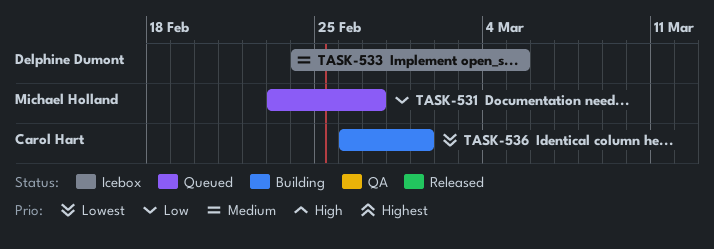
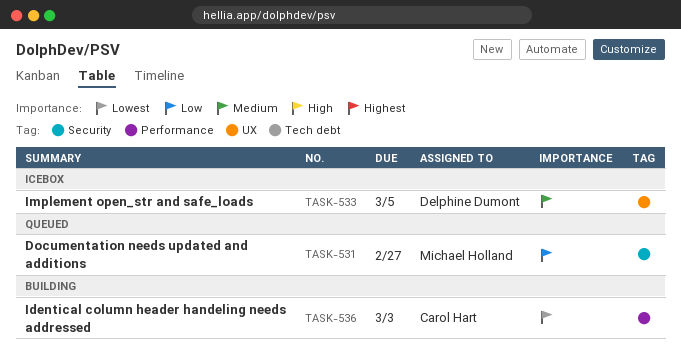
TASK-536, due: Mar 1 -> Mar 3

